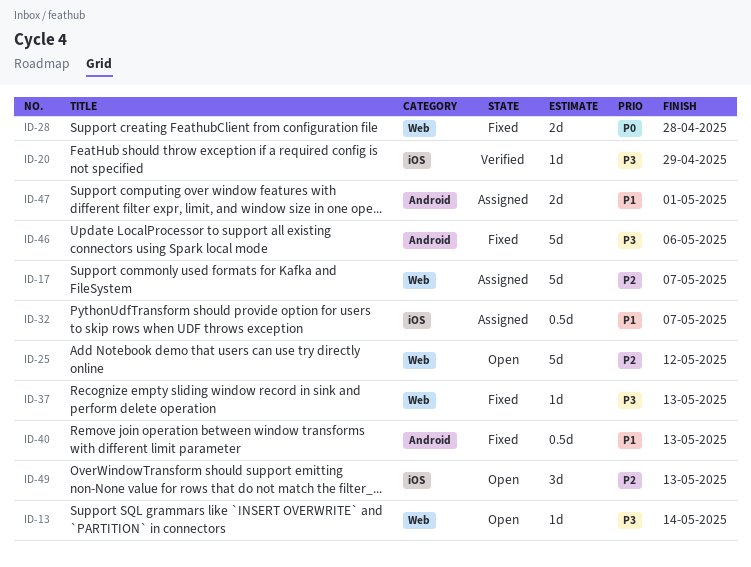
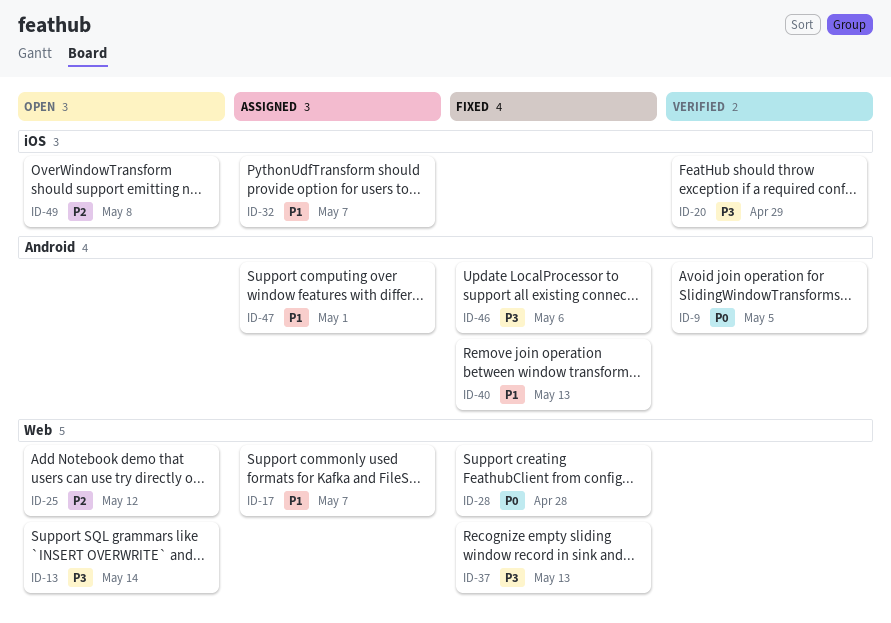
ID-9: none -> present
ID-17, priority: P2 -> P1
ID-49, due: May 13 -> May 8

